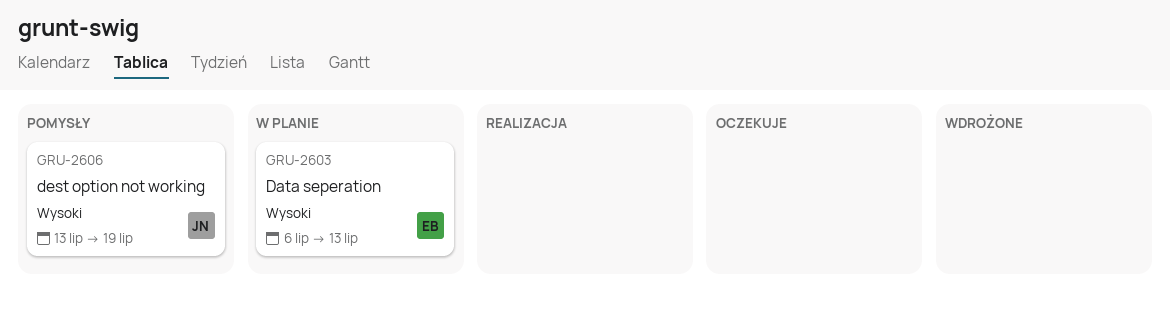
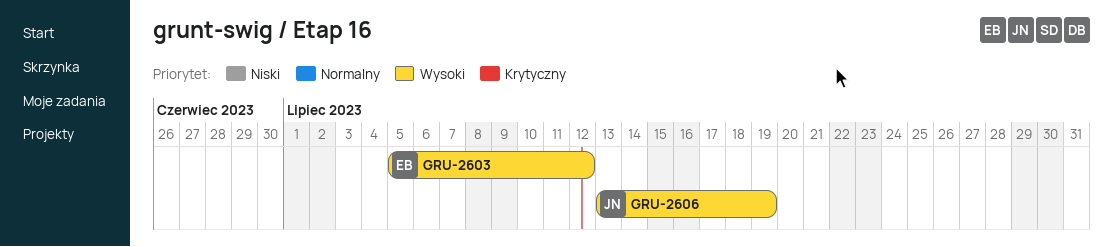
GRU-2603, start: Jul 6 -> Jul 5
GRU-2603, due: Jul 13 -> Jul 12

